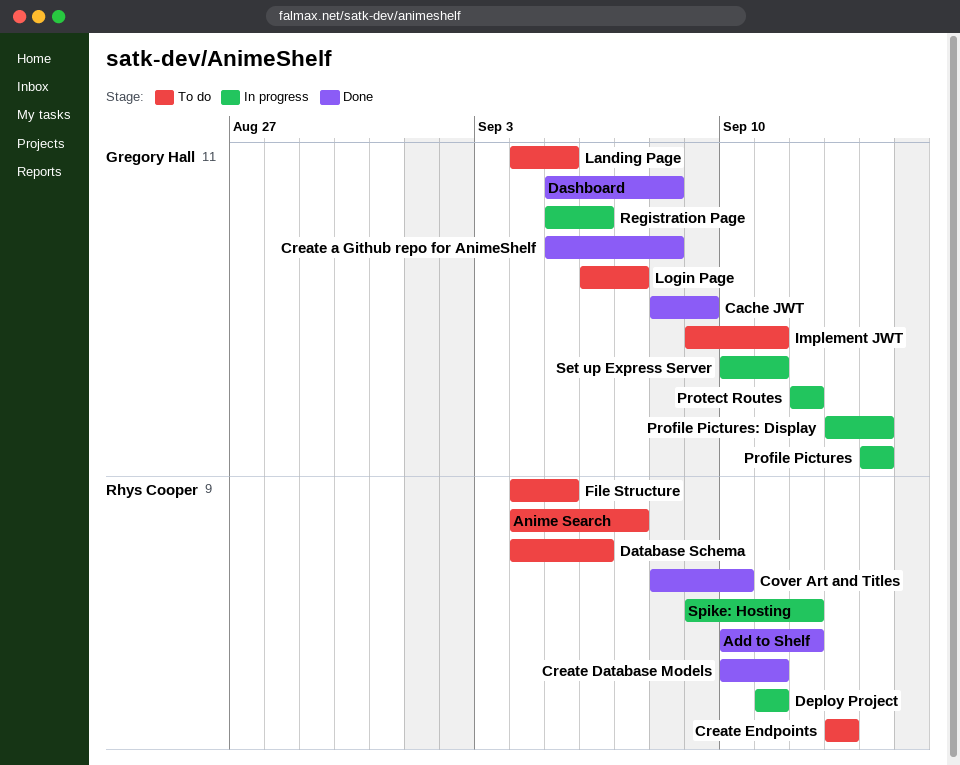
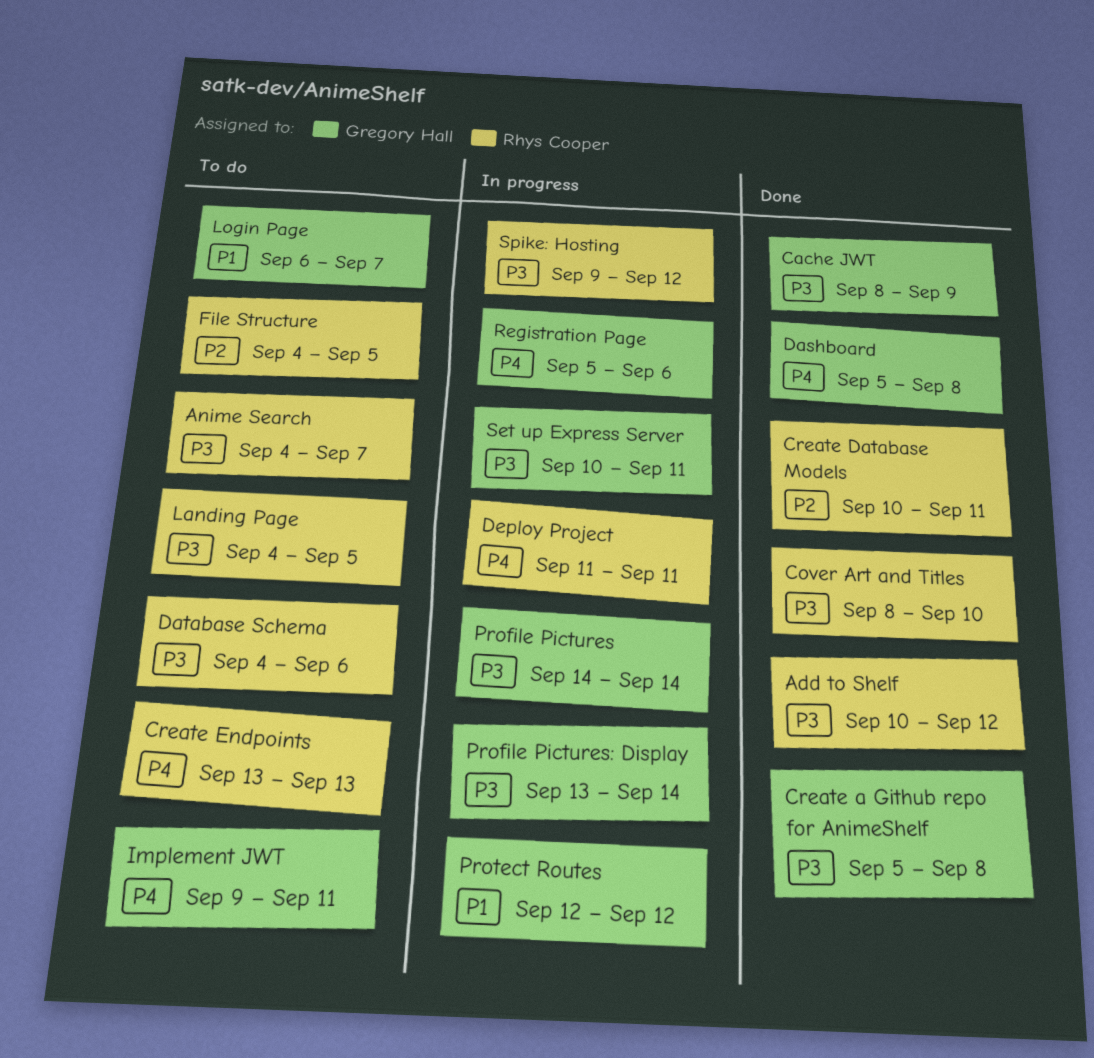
Landing Page, owner: Gregory Hall -> Rhys Cooper

